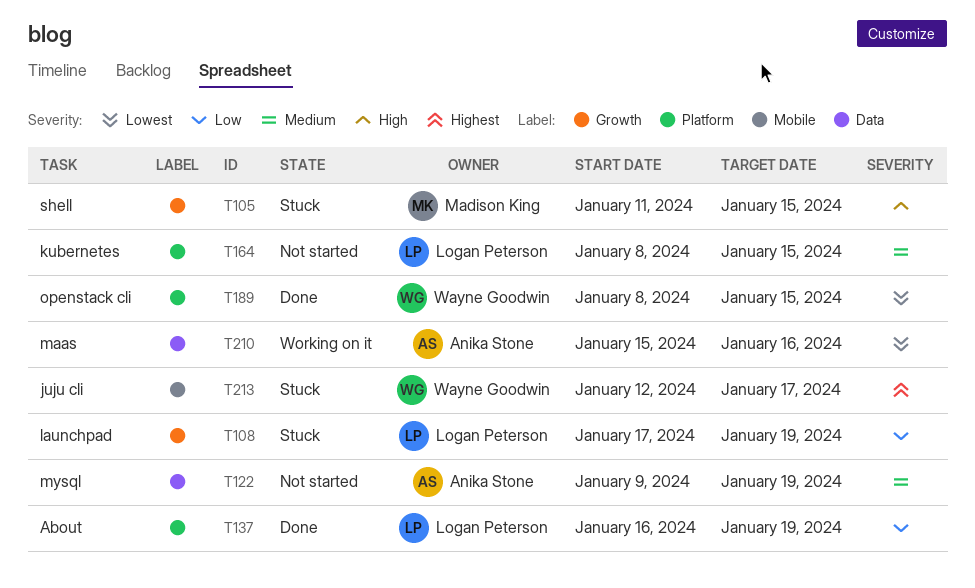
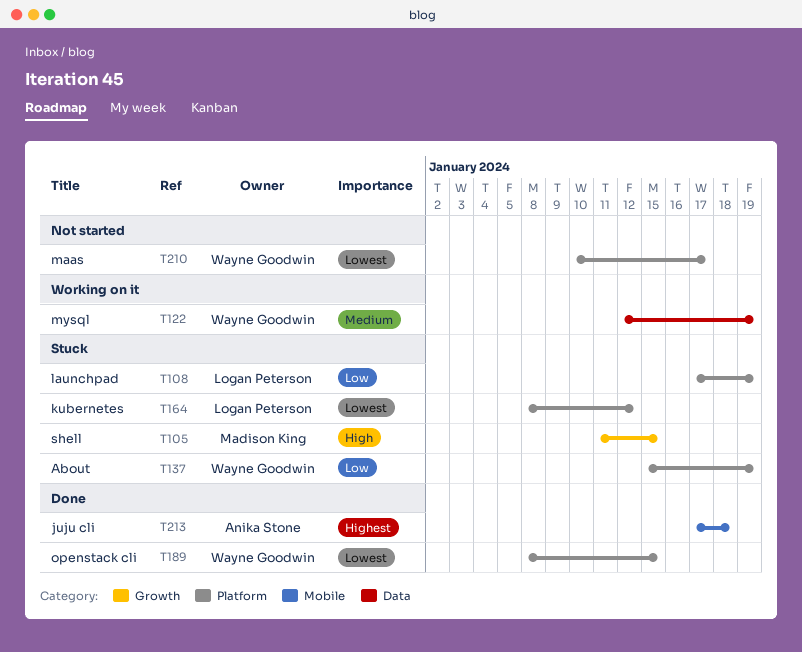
T108, label: Growth -> Platform
T122, status: Not started -> Working on it
T122, owner: Anika Stone -> Wayne Goodwin
T122, start: Jan 9 -> Jan 12
T137, status: Done -> Stuck
T137, owner: Logan Peterson -> Wayne Goodwin
T137, start: Jan 16 -> Jan 15
T164, status: Not started -> Stuck
T164, priority: Medium -> Lowest
T164, due: Jan 15 -> Jan 12
T210, status: Working on it -> Not started
T210, owner: Anika Stone -> Wayne Goodwin
T210, label: Data -> Platform
T210, start: Jan 15 -> Jan 10
T210, due: Jan 16 -> Jan 17
T213, status: Stuck -> Done
T213, owner: Wayne Goodwin -> Anika Stone
T213, start: Jan 12 -> Jan 17
T213, due: Jan 17 -> Jan 18

